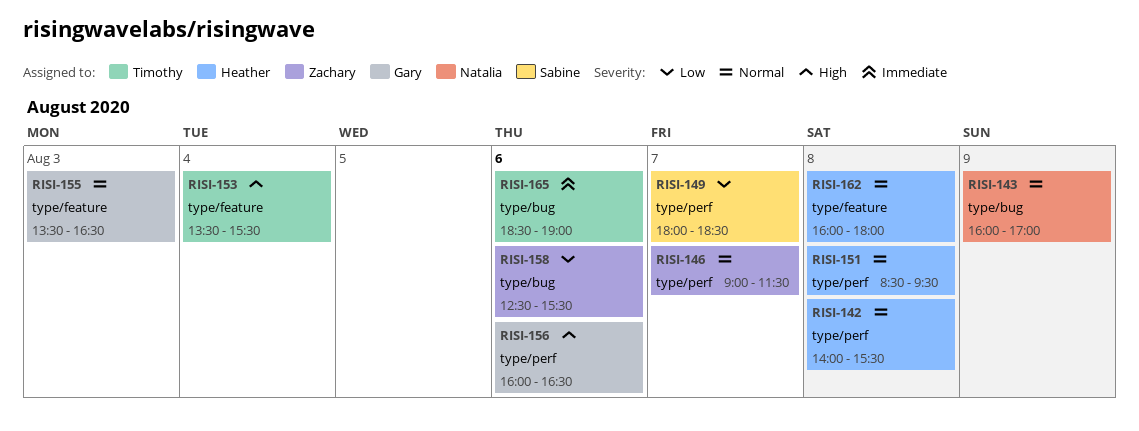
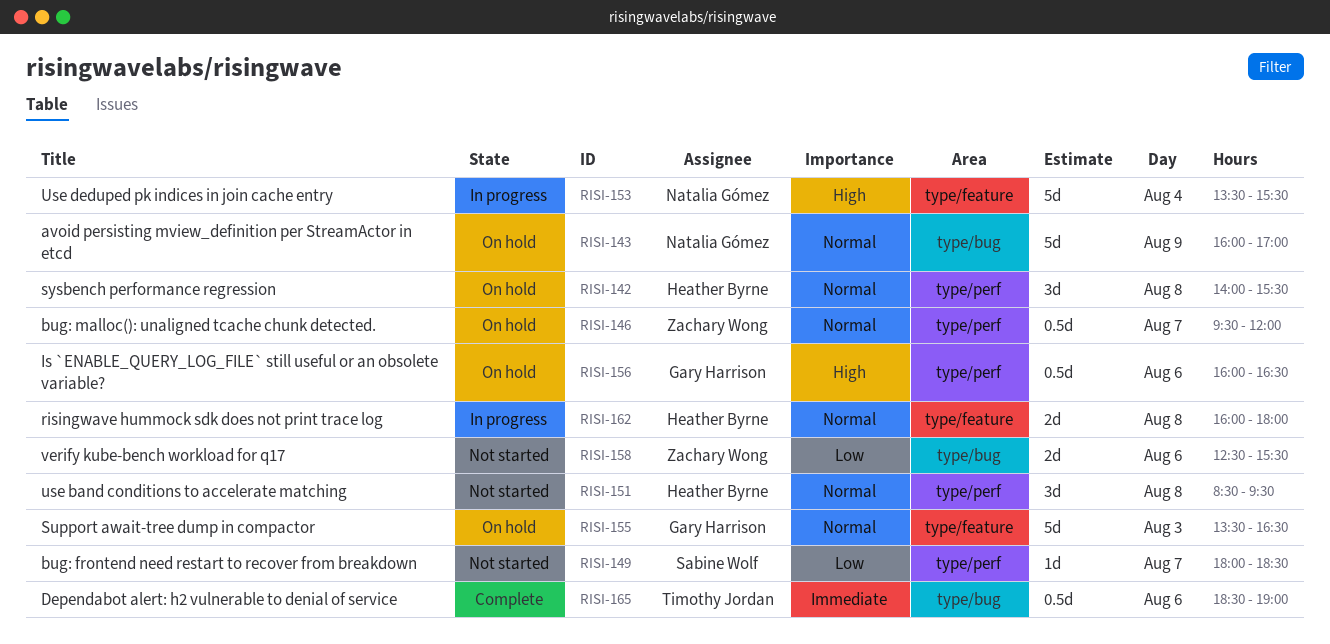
RISI-146, begins: 09:00 -> 09:30
RISI-146, ends: 11:30 -> 12:00
RISI-153, owner: Timothy Jordan -> Natalia Gómez

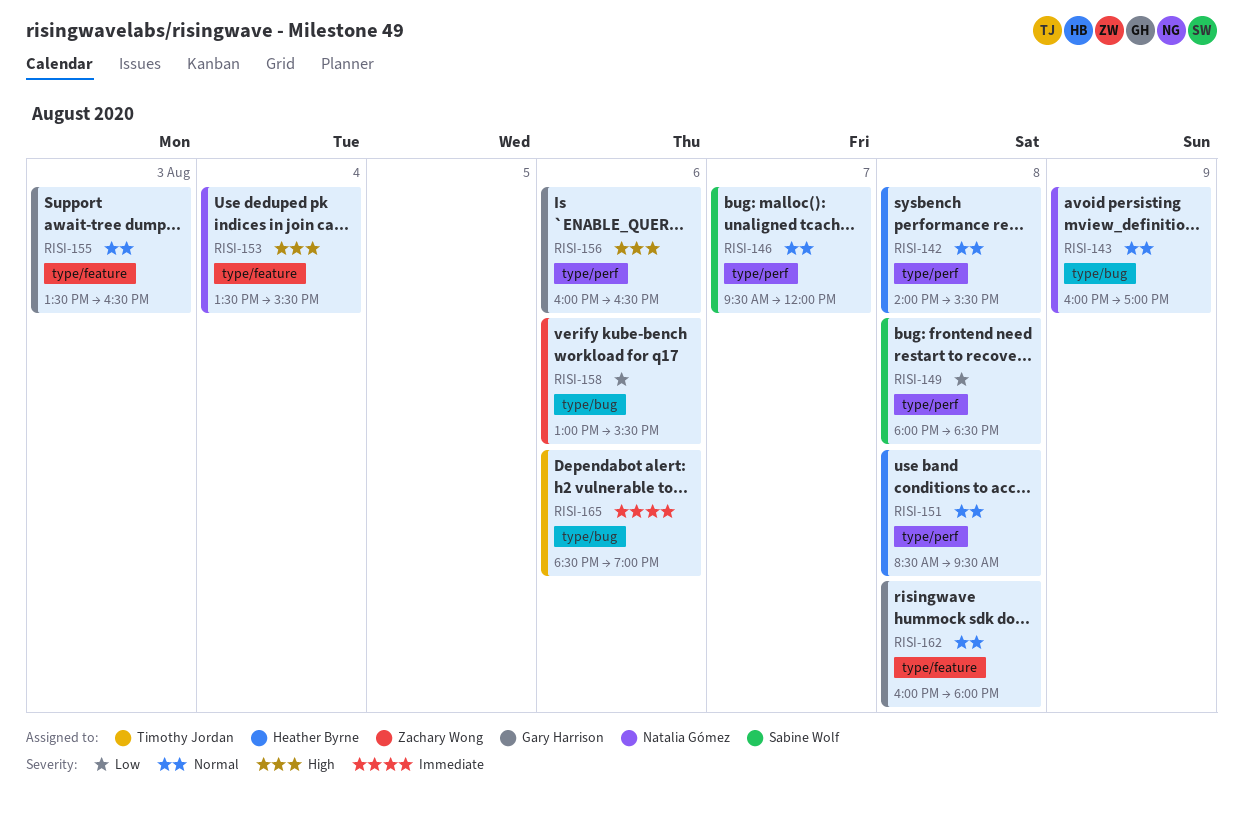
RISI-146, owner: Zachary Wong -> Sabine Wolf
RISI-149, day: Aug 7 -> Aug 8
RISI-158, begins: 12:30 -> 13:00
RISI-162, owner: Heather Byrne -> Gary Harrison

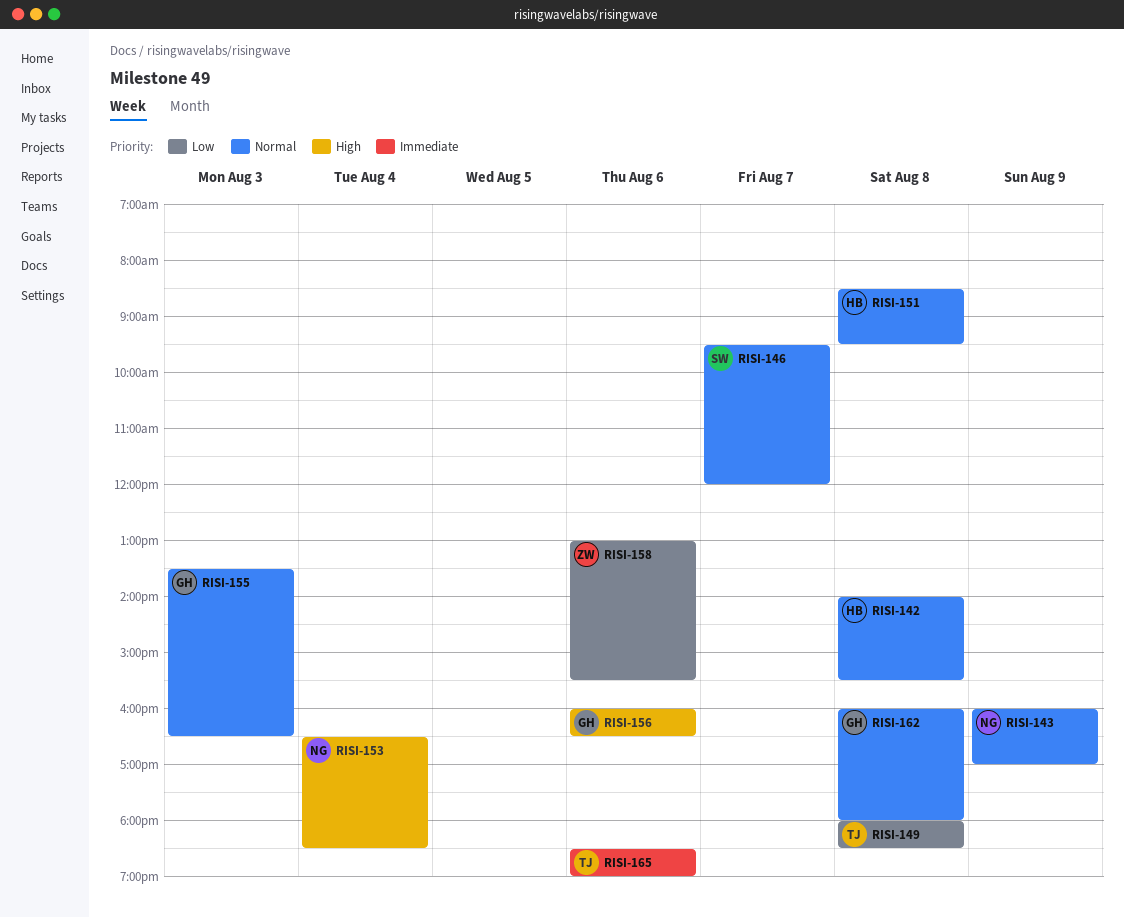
RISI-149, owner: Sabine Wolf -> Timothy Jordan
RISI-153, begins: 13:30 -> 16:30
RISI-153, ends: 15:30 -> 18:30

